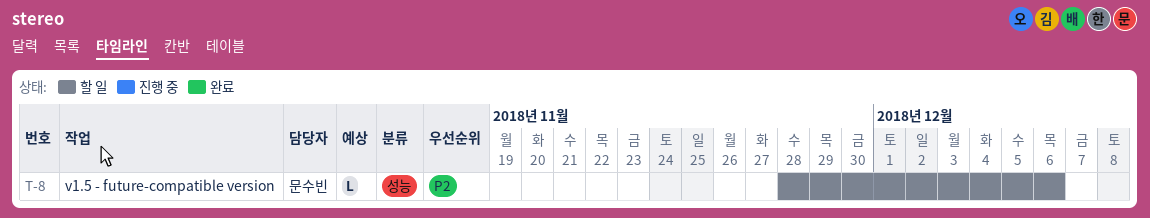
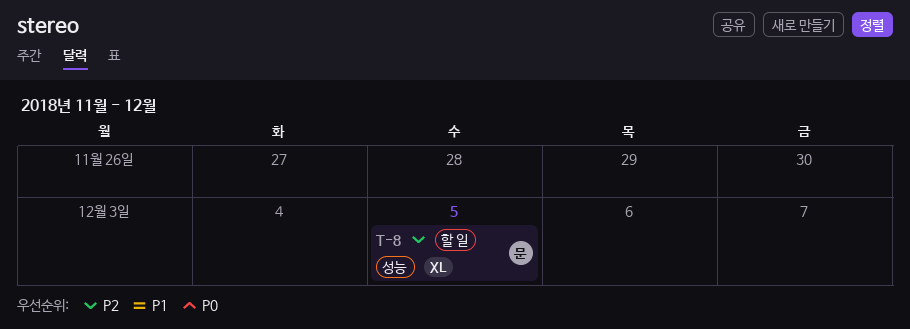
T-8, estimate: L -> XL
T-8, due: Dec 6 -> Dec 5

